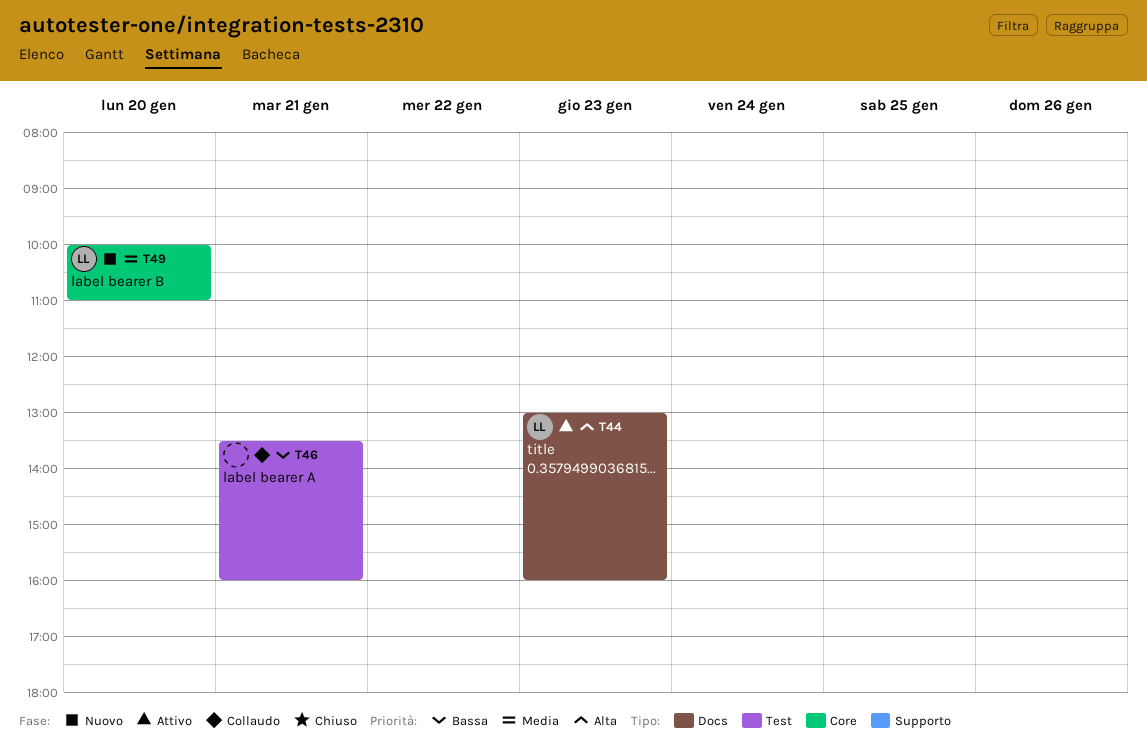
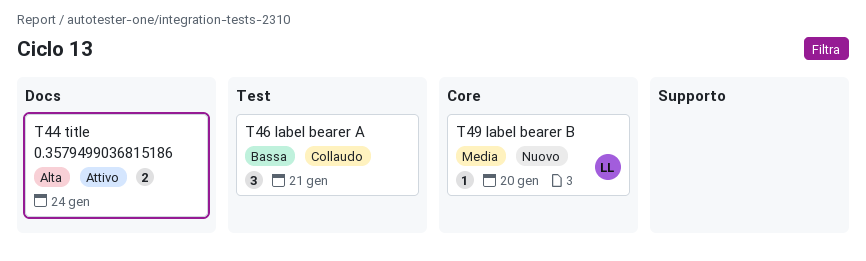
T44, owner: LL -> none
T44, day: Jan 23 -> Jan 24

